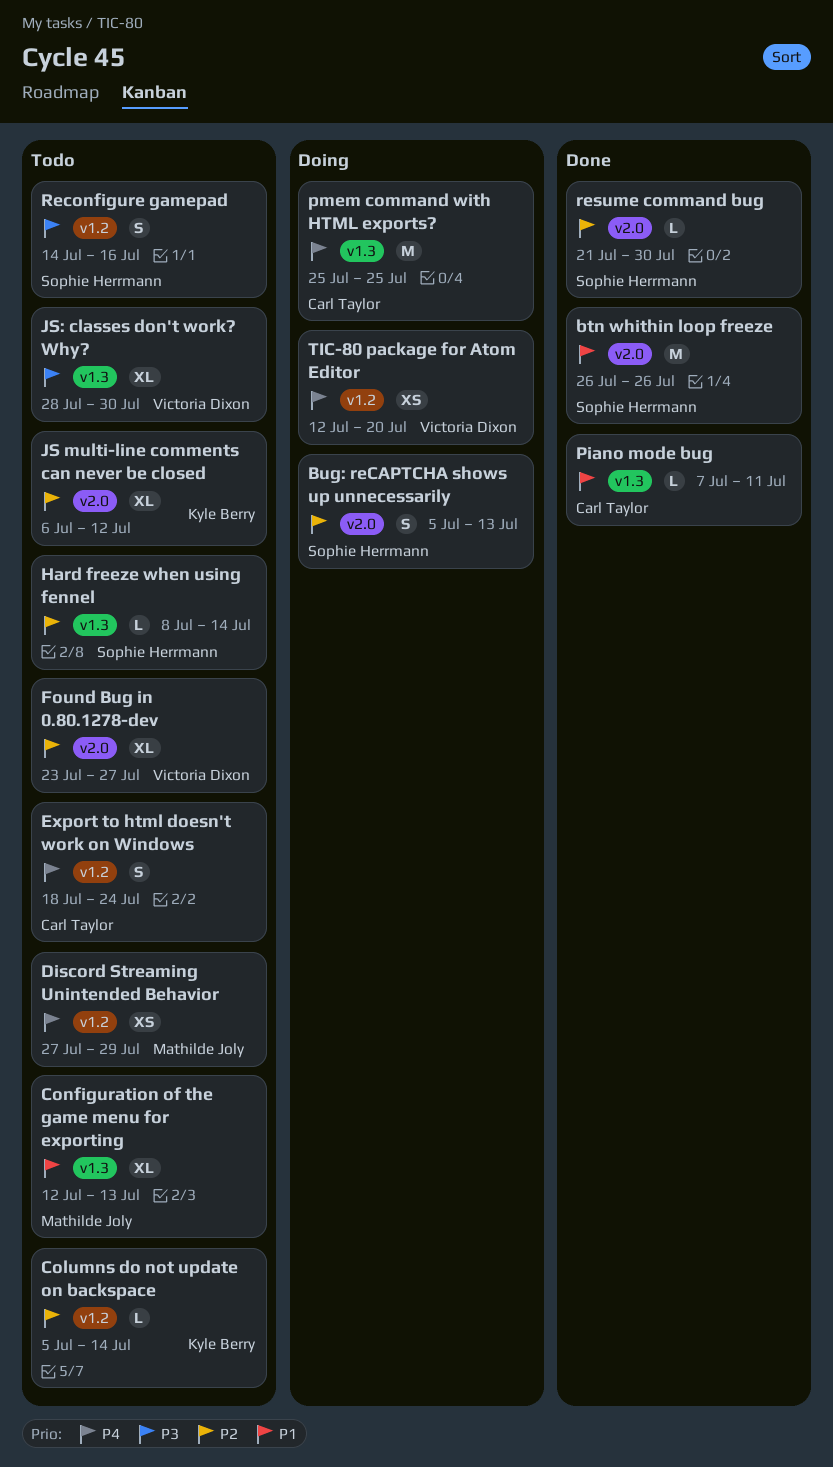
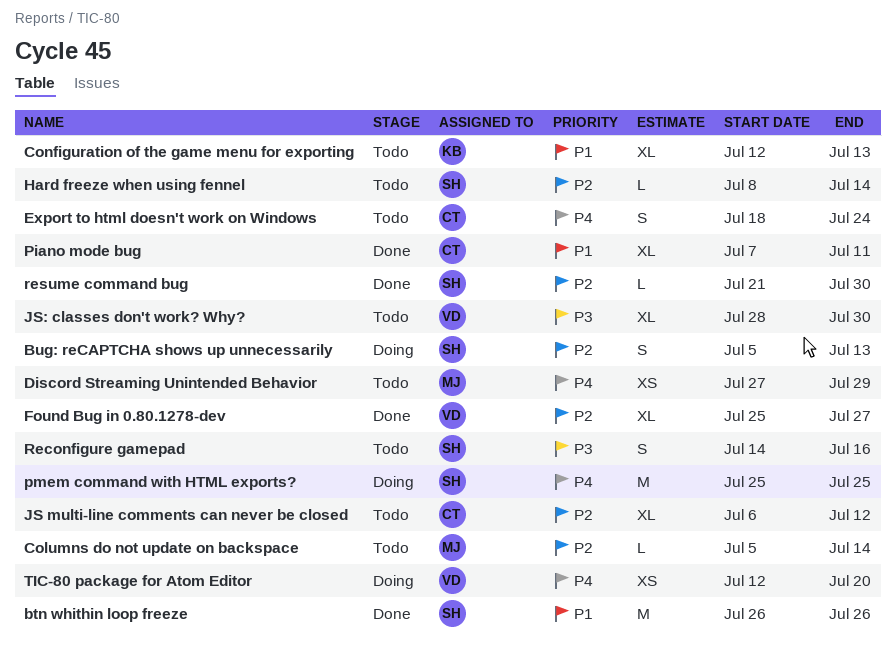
Columns do not update on backspace, owner: Kyle Berry -> Mathilde Joly
Configuration of the game menu for exporting, owner: Mathilde Joly -> Kyle Berry
Found Bug in 0.80.1278-dev, status: Todo -> Done
Found Bug in 0.80.1278-dev, start: Jul 23 -> Jul 25
JS multi-line comments can never be closed, owner: Kyle Berry -> Carl Taylor
Piano mode bug, estimate: L -> XL
pmem command with HTML exports?, owner: Carl Taylor -> Sophie Herrmann

